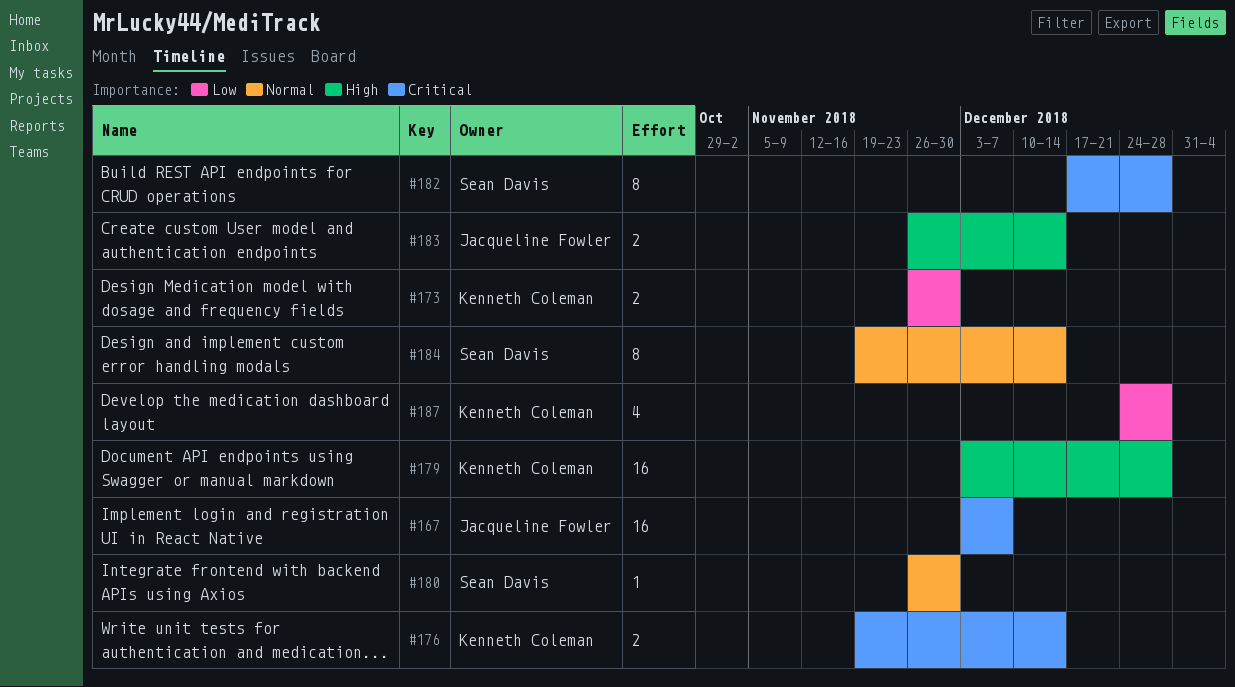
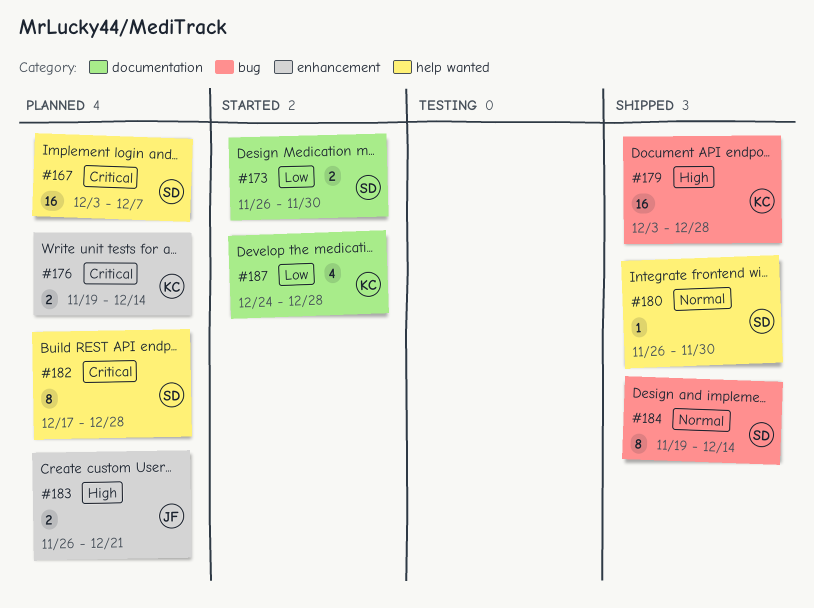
#167, owner: Jacqueline Fowler -> Sean Davis
#173, owner: Kenneth Coleman -> Sean Davis
#183, due: Dec 14 -> Dec 21

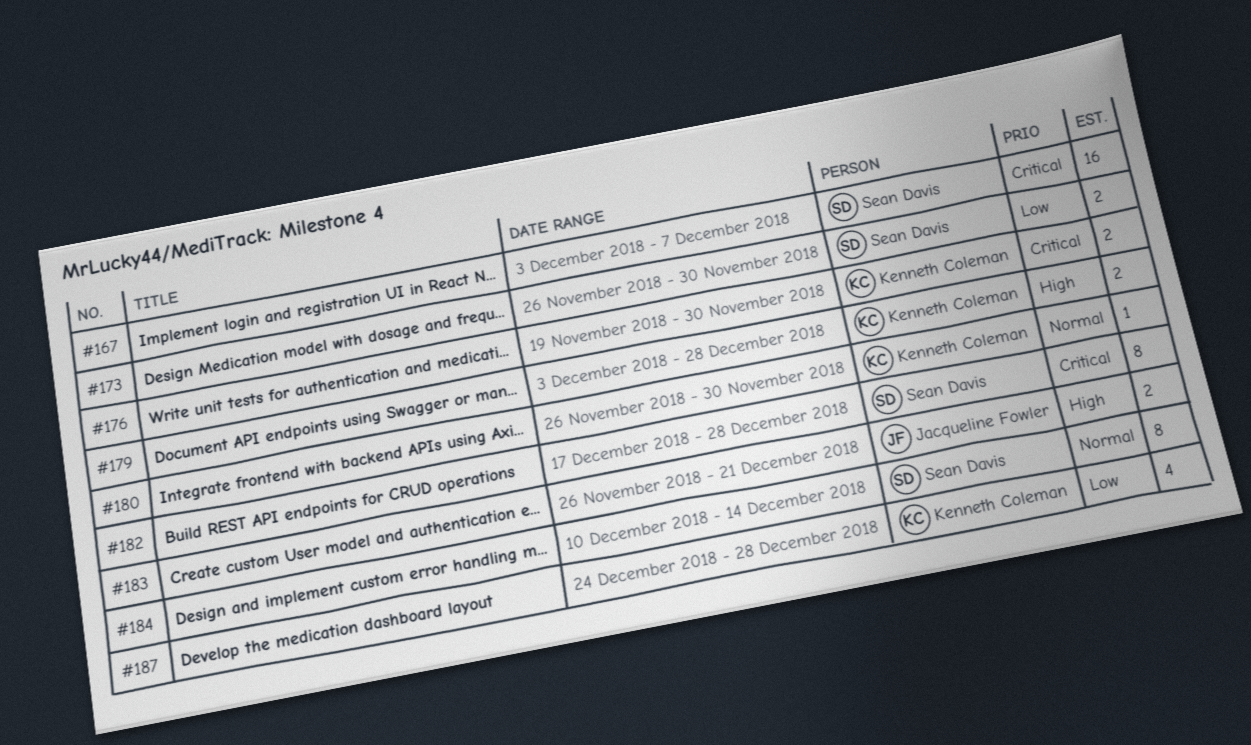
#176, due: Dec 14 -> Nov 30
#179, estimate: 16 -> 2
#180, owner: Sean Davis -> Kenneth Coleman
#184, start: Nov 19 -> Dec 10

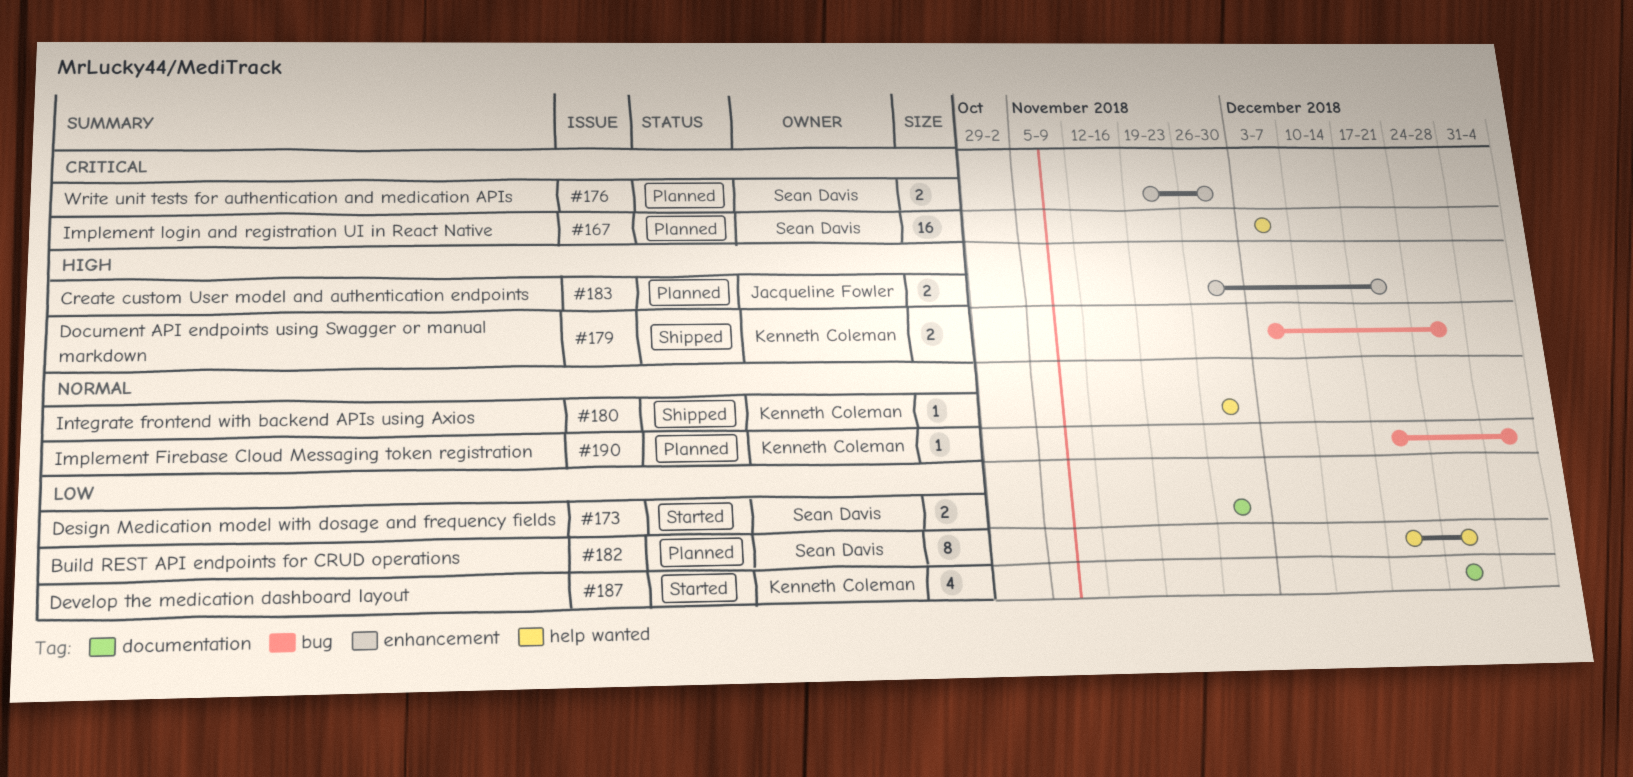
#176, owner: Kenneth Coleman -> Sean Davis
#182, priority: Critical -> Low
#184: present -> none
#190: none -> present

